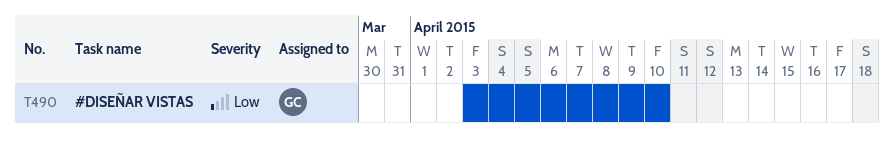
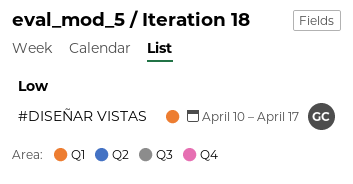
#DISEÑAR VISTAS, start: Apr 3 -> Apr 10
#DISEÑAR VISTAS, due: Apr 10 -> Apr 17

